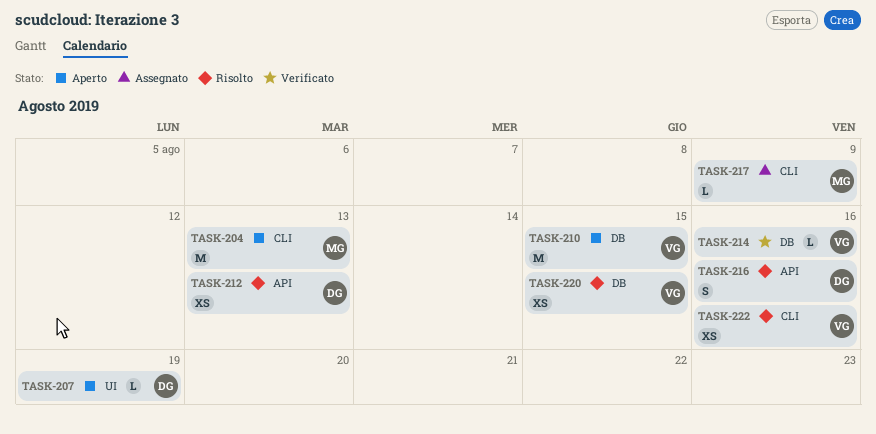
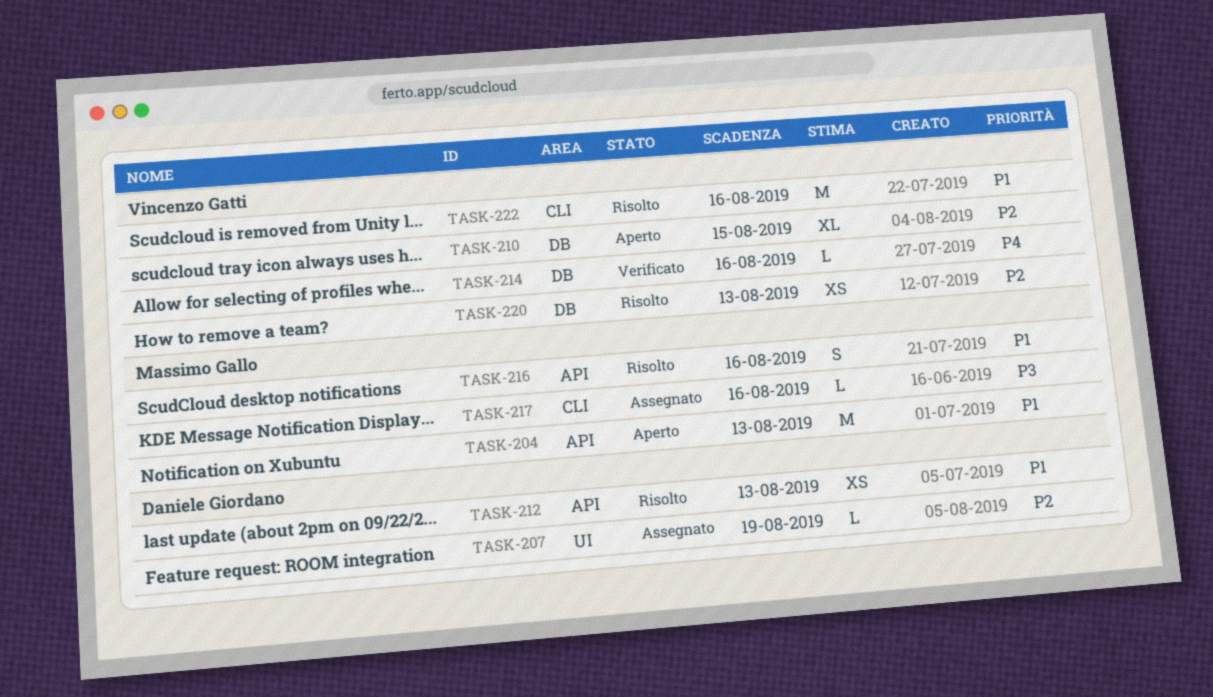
TASK-204, label: CLI -> API
TASK-207, status: Aperto -> Assegnato
TASK-210, estimate: M -> XL
TASK-216, owner: Daniele Giordano -> Massimo Gallo
TASK-217, due: Aug 9 -> Aug 16
TASK-220, due: Aug 15 -> Aug 13
TASK-222, estimate: XS -> M

